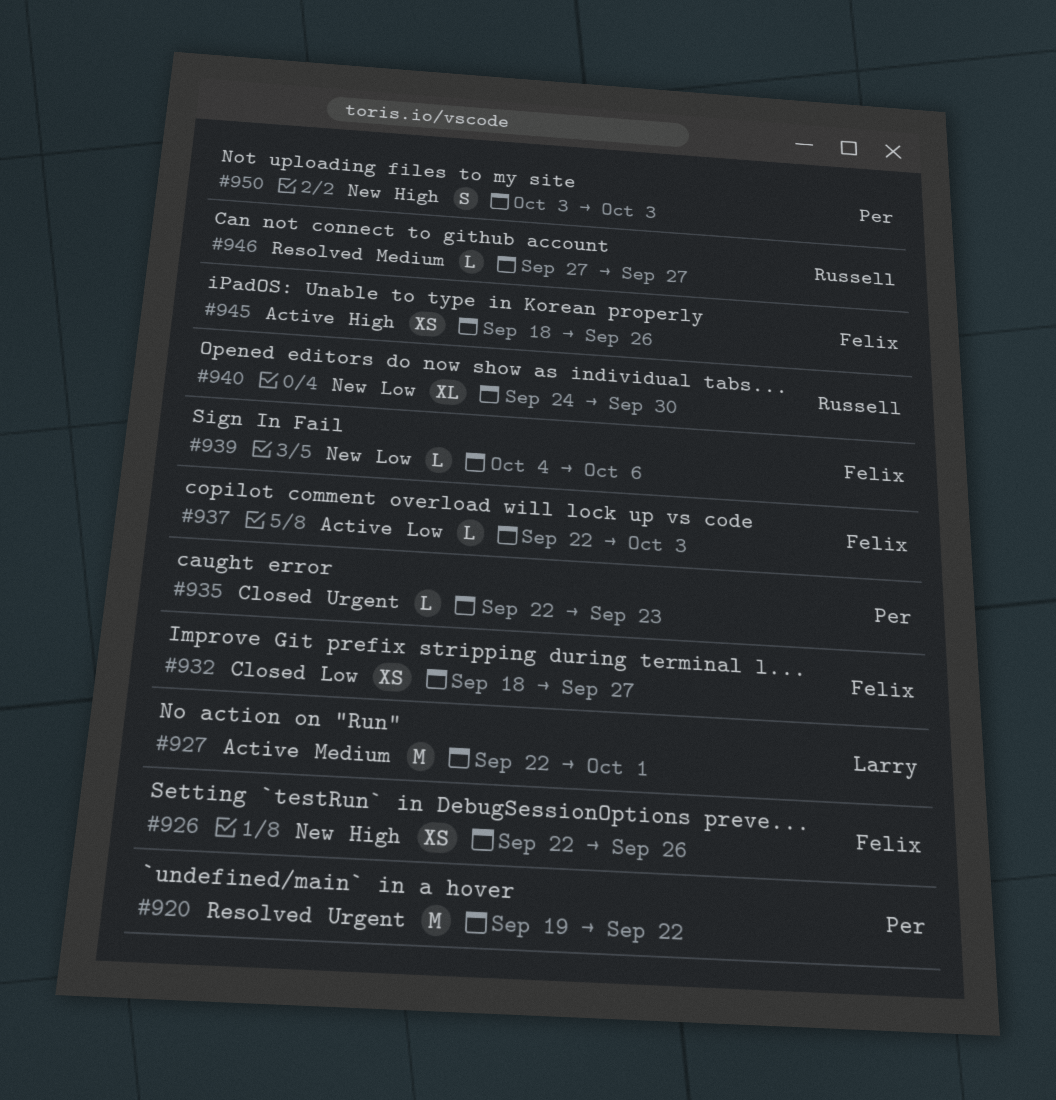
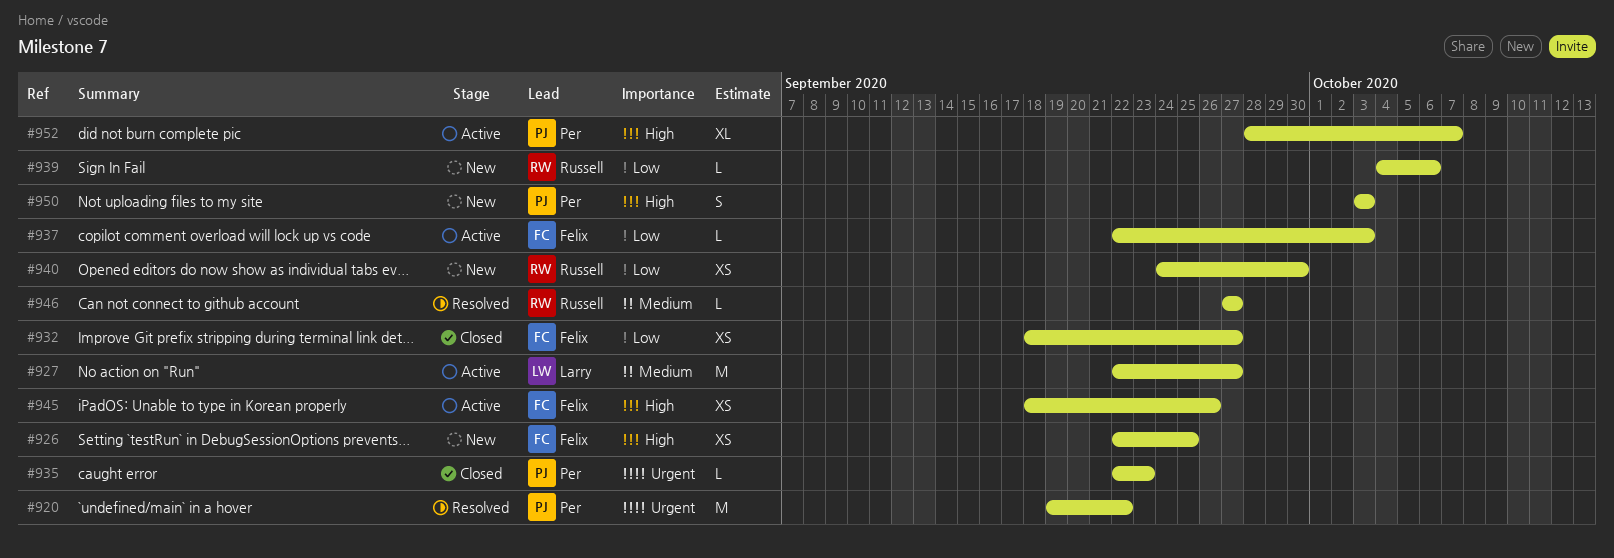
#926, due: Sep 26 -> Sep 25
#927, due: Oct 1 -> Sep 27
#939, owner: Felix -> Russell
#940, estimate: XL -> XS
#952: none -> present

